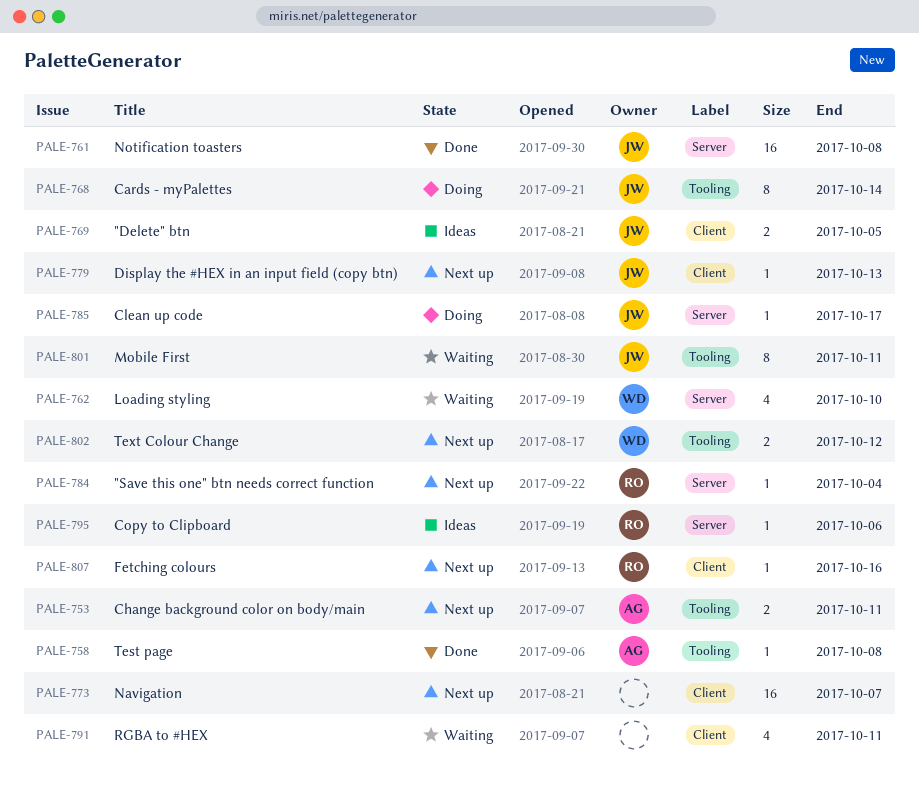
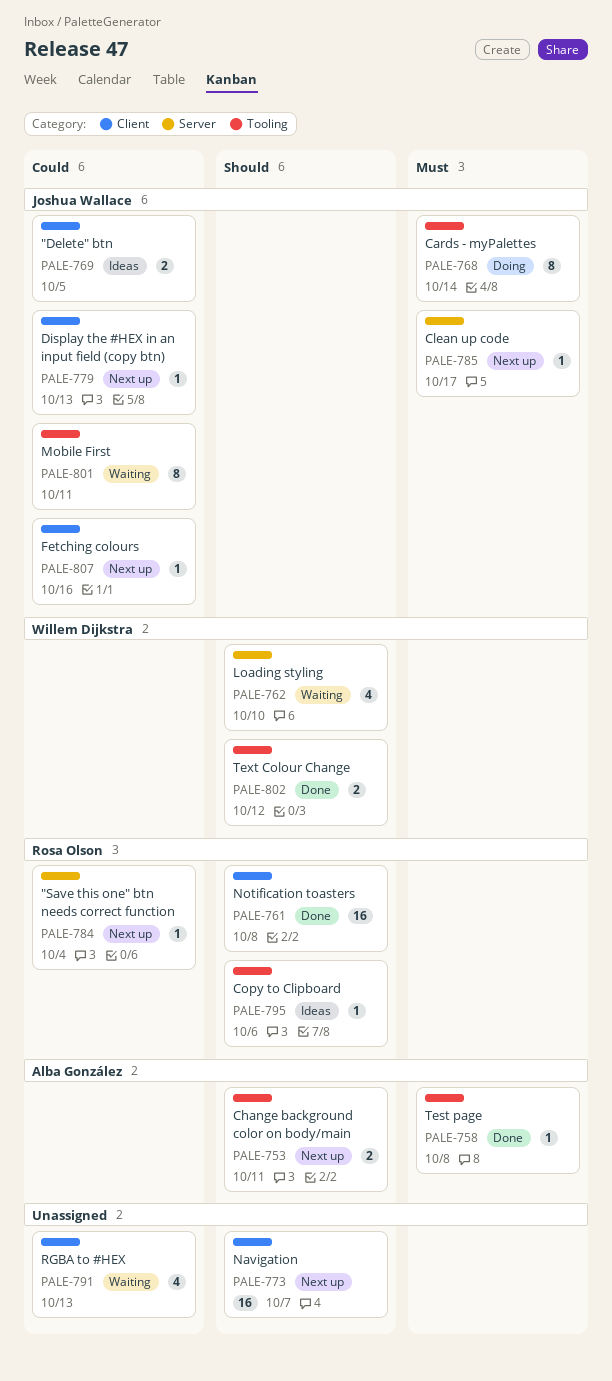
PALE-761, owner: Joshua Wallace -> Rosa Olson
PALE-761, label: Server -> Client
PALE-785, status: Doing -> Next up
PALE-791, due: Oct 11 -> Oct 13
PALE-795, label: Server -> Tooling
PALE-802, status: Next up -> Done
PALE-807, owner: Rosa Olson -> Joshua Wallace

